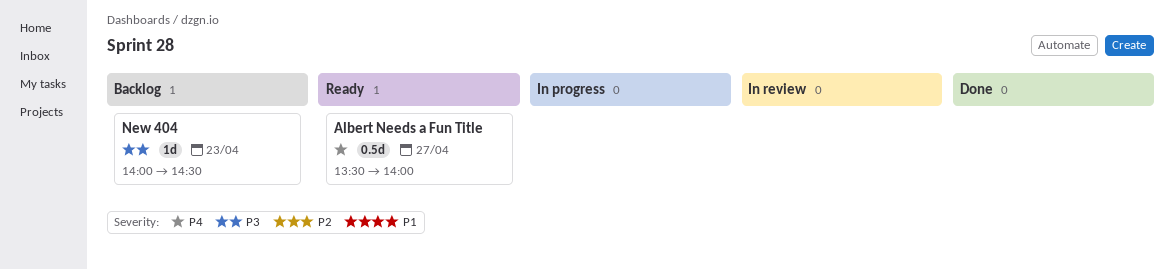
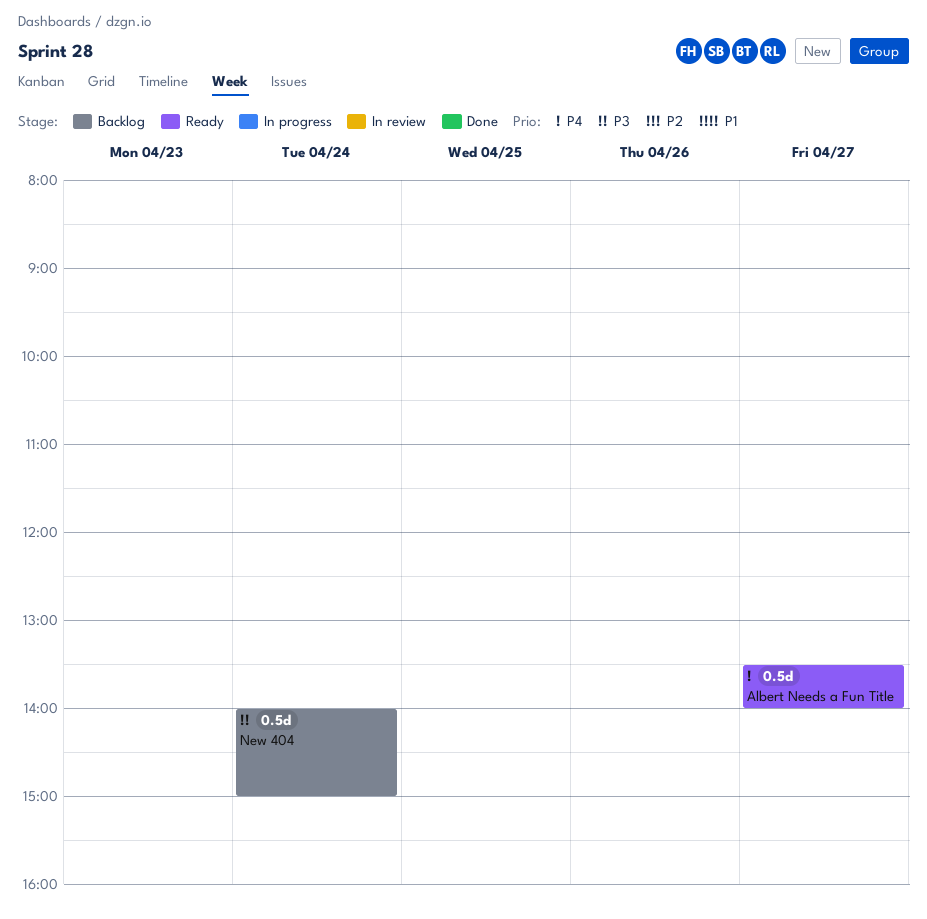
New 404, estimate: 1d -> 0.5d
New 404, day: Apr 23 -> Apr 24
New 404, ends: 14:30 -> 15:00

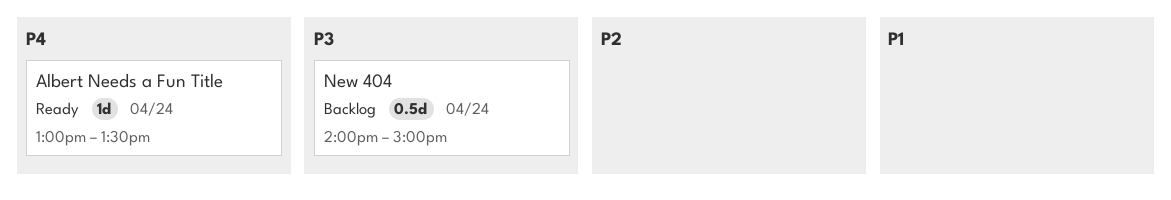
Albert Needs a Fun Title, estimate: 0.5d -> 1d
Albert Needs a Fun Title, day: Apr 27 -> Apr 24
Albert Needs a Fun Title, begins: 13:30 -> 13:00
Albert Needs a Fun Title, ends: 14:00 -> 13:30

